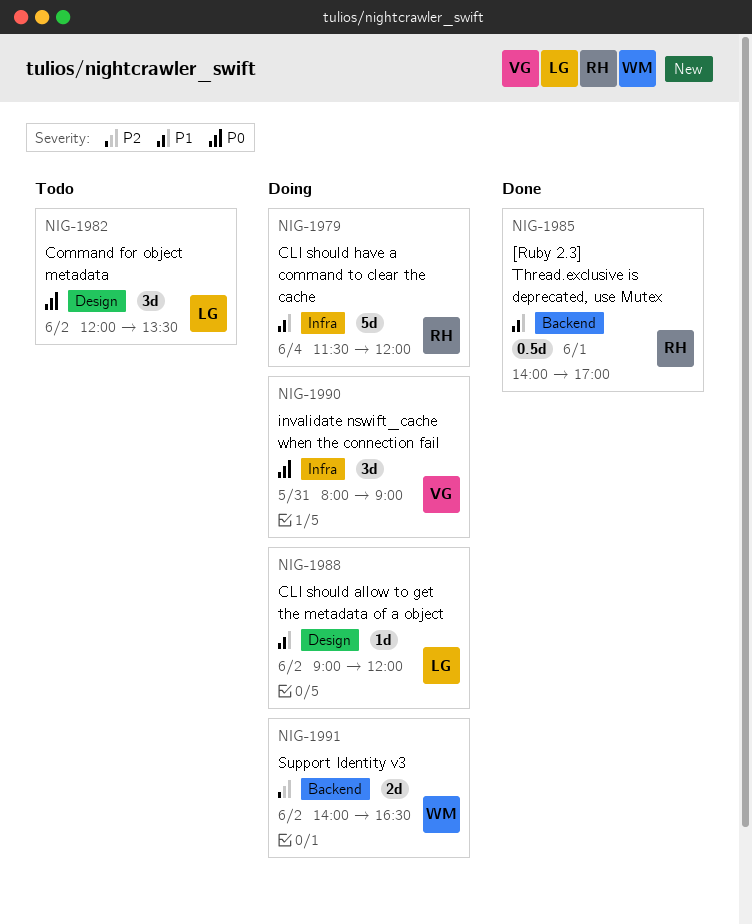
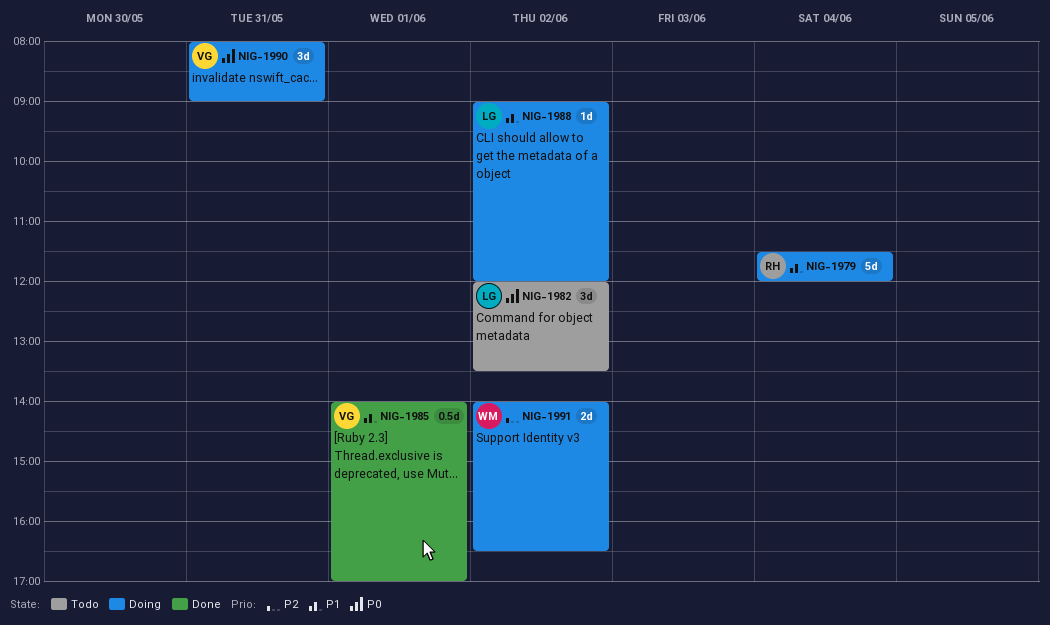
NIG-1985, owner: RH -> VG

